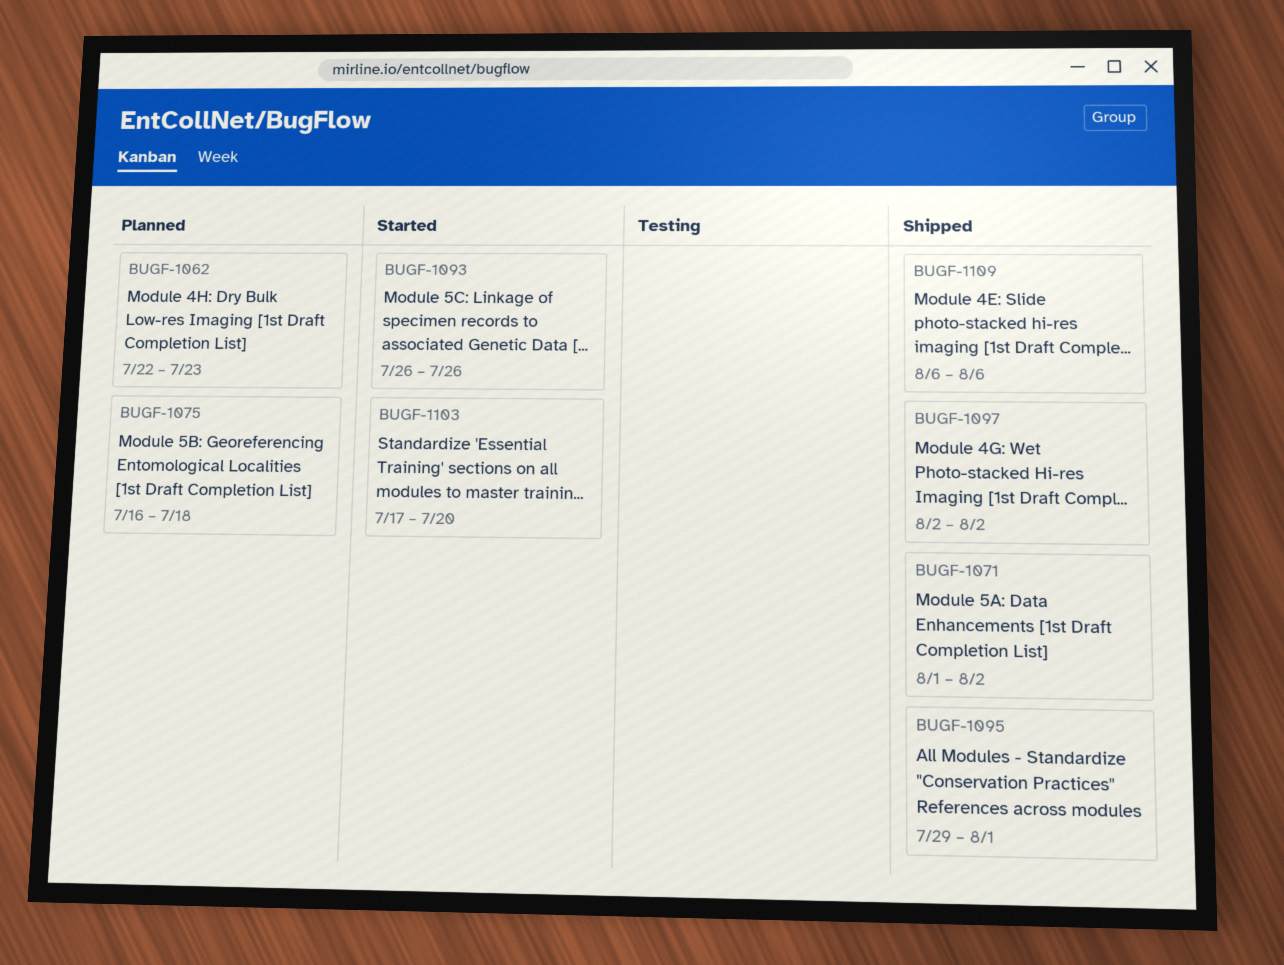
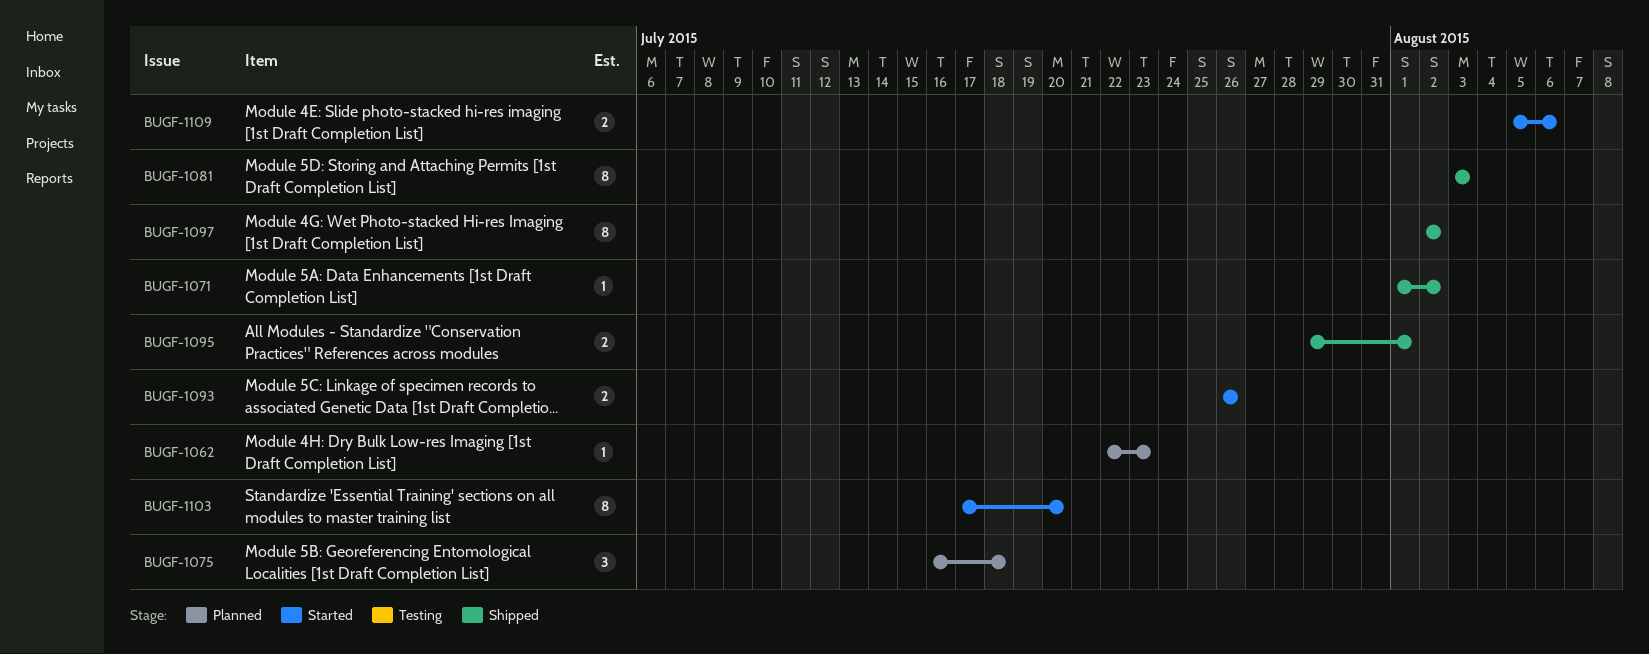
BUGF-1081: none -> present
BUGF-1109, status: Shipped -> Started
BUGF-1109, start: Aug 6 -> Aug 5

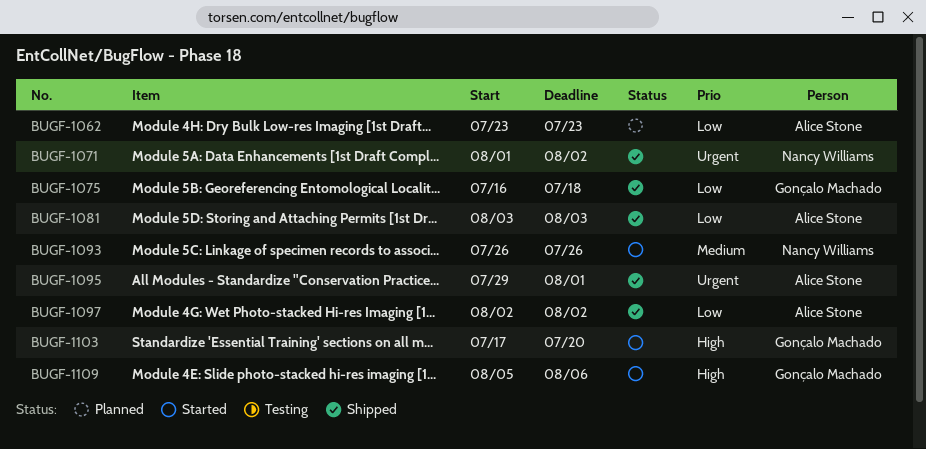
BUGF-1062, start: Jul 22 -> Jul 23
BUGF-1075, status: Planned -> Shipped

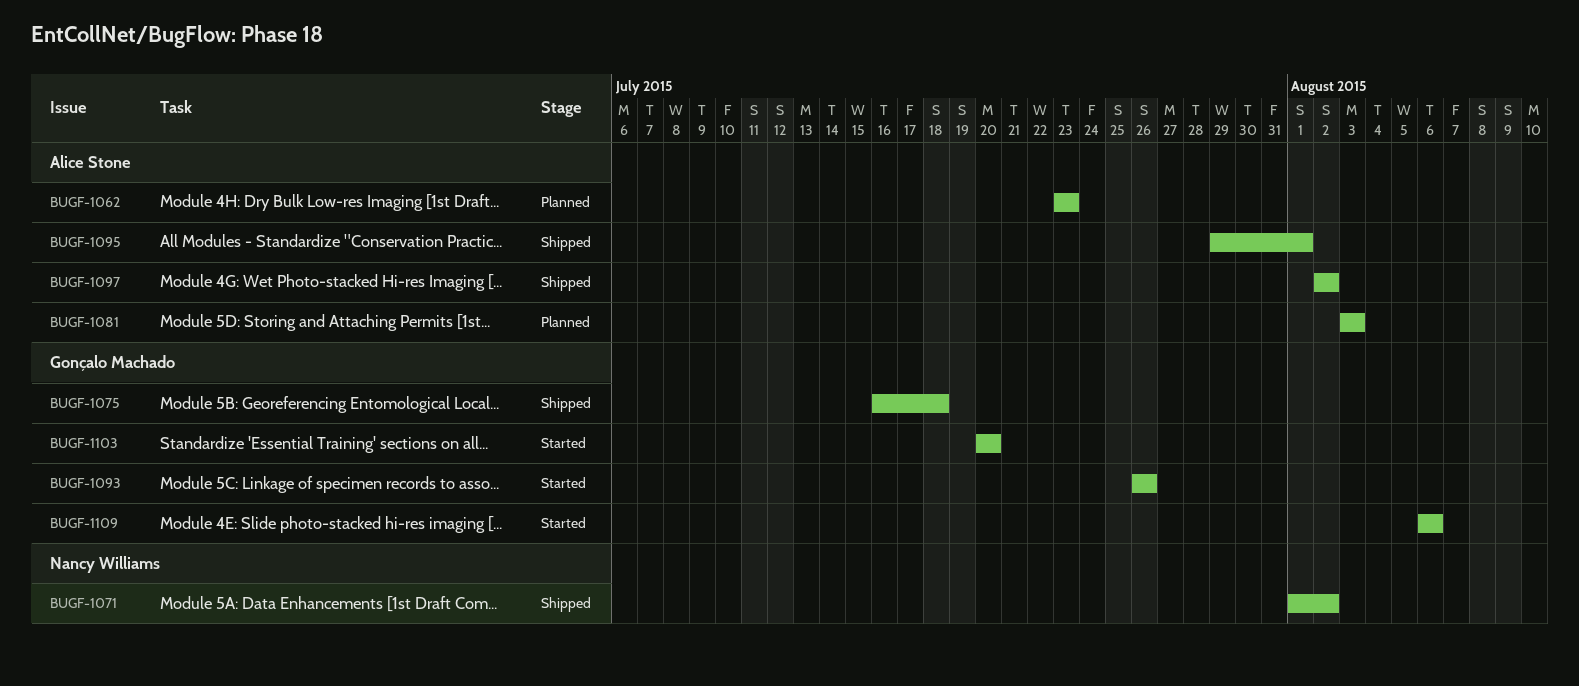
BUGF-1081, status: Shipped -> Planned
BUGF-1093, owner: Nancy Williams -> Gonçalo Machado
BUGF-1103, start: Jul 17 -> Jul 20
BUGF-1109, start: Aug 5 -> Aug 6

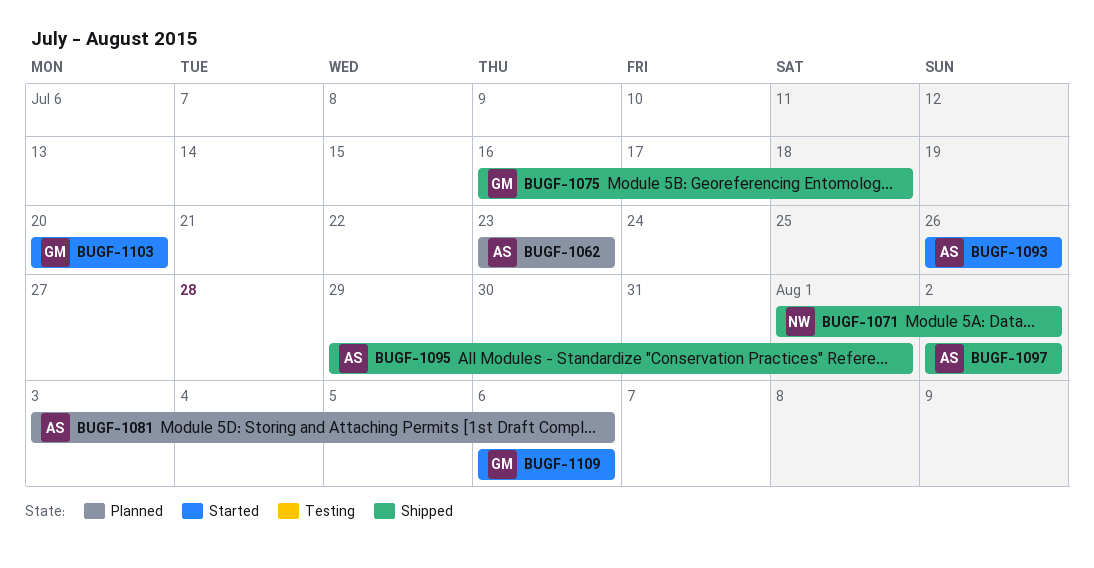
BUGF-1081, due: Aug 3 -> Aug 6
BUGF-1093, owner: Gonçalo Machado -> Alice Stone

